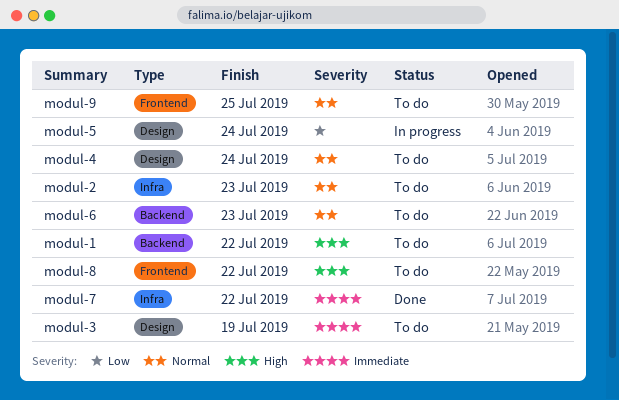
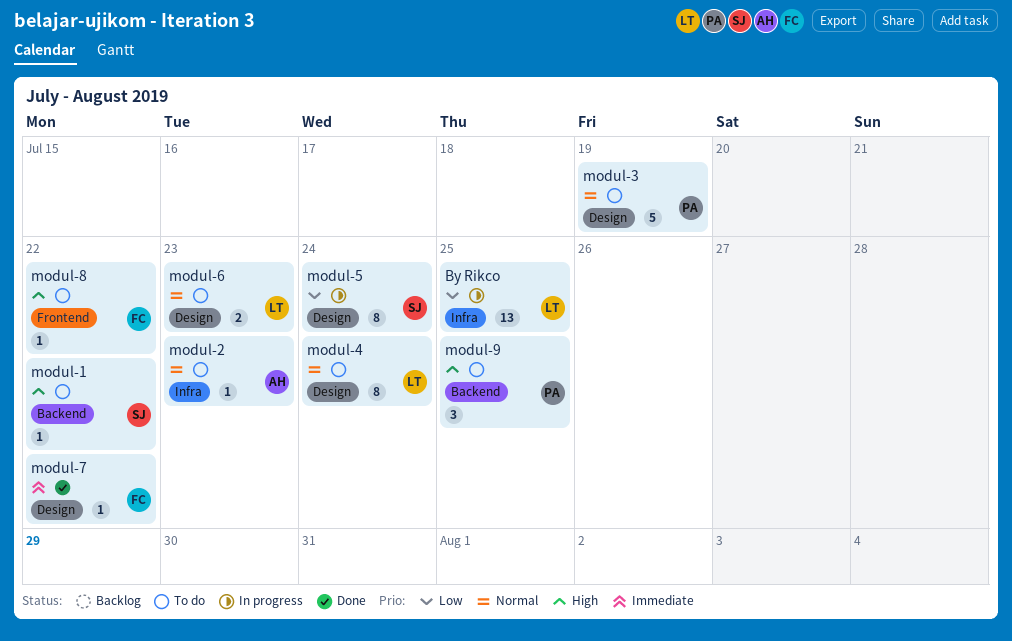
By Rikco: none -> present
modul-3, priority: Immediate -> Normal
modul-6, label: Backend -> Design
modul-7, label: Infra -> Design
modul-9, priority: Normal -> High
modul-9, label: Frontend -> Backend

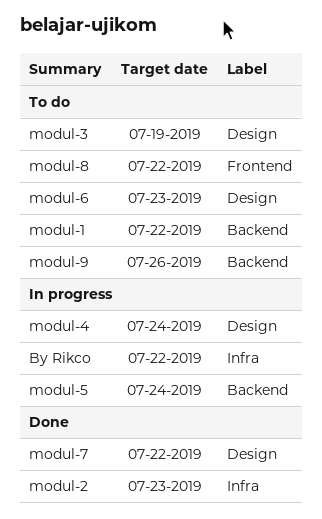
By Rikco, due: Jul 25 -> Jul 22
modul-2, status: To do -> Done
modul-4, status: To do -> In progress
modul-5, label: Design -> Backend
modul-9, due: Jul 25 -> Jul 26

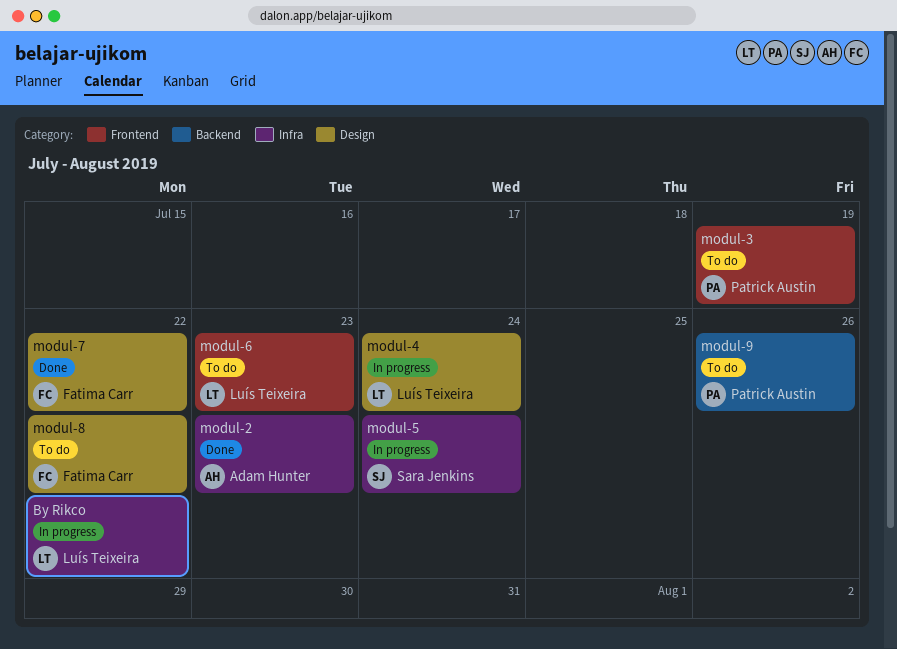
modul-1: present -> none
modul-3, label: Design -> Frontend
modul-5, label: Backend -> Infra
modul-6, label: Design -> Frontend
modul-8, label: Frontend -> Design

